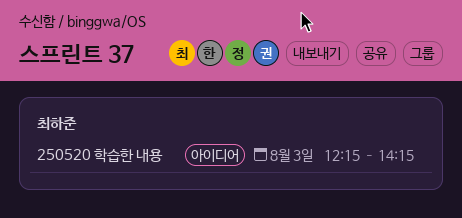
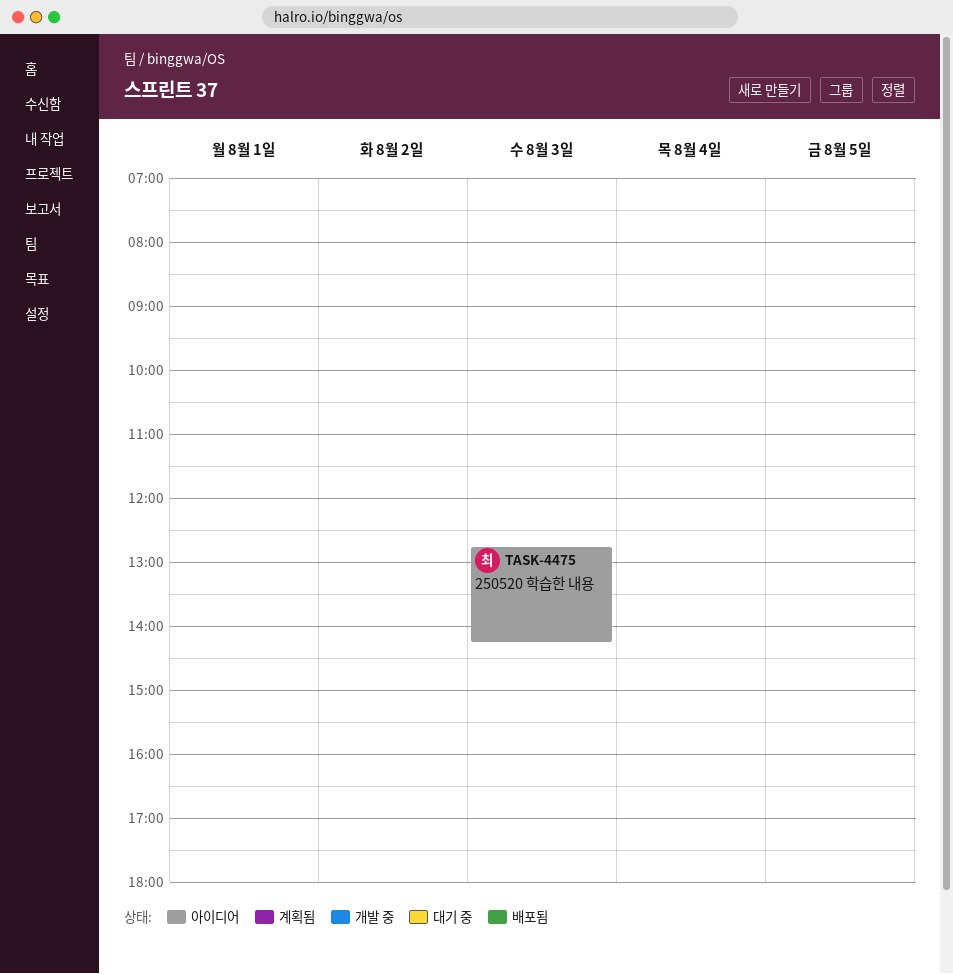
250520 학습한 내용, begins: 12:15 -> 12:45

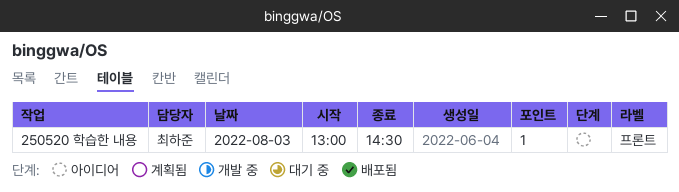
250520 학습한 내용, begins: 12:45 -> 13:00
250520 학습한 내용, ends: 14:15 -> 14:30

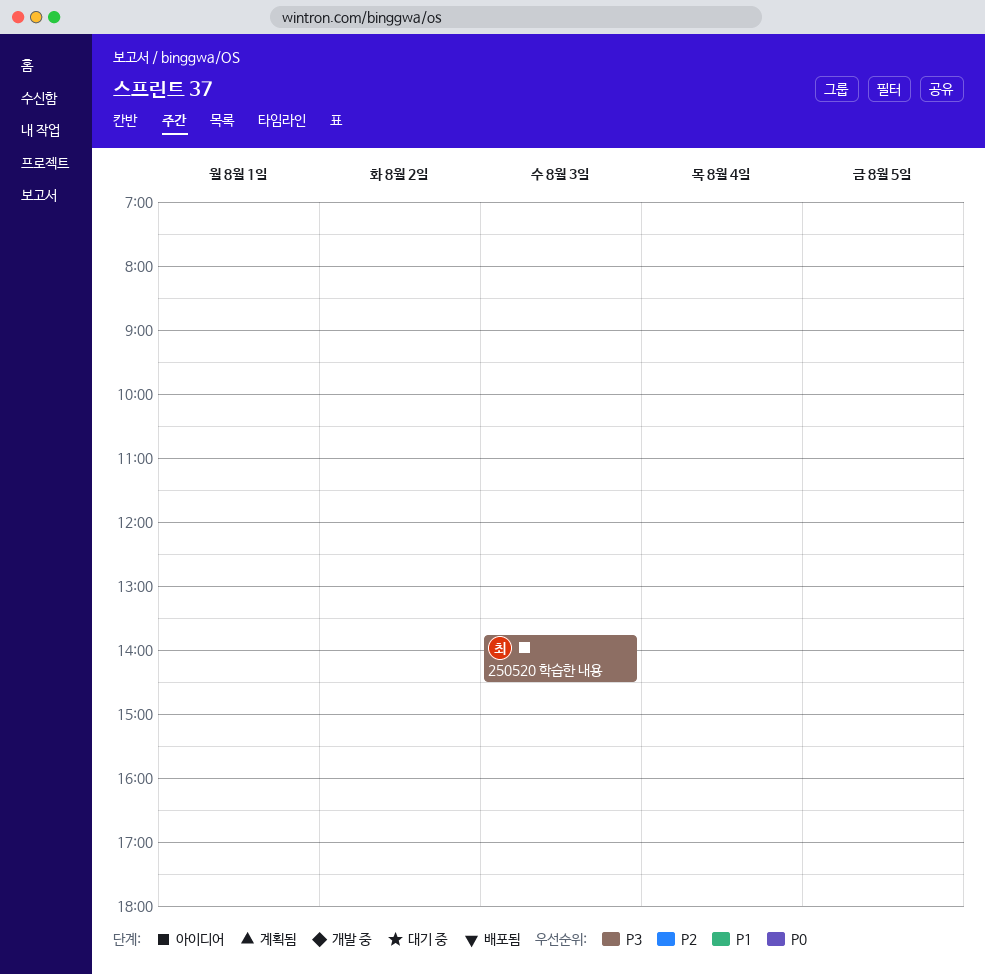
250520 학습한 내용, begins: 13:00 -> 13:45

